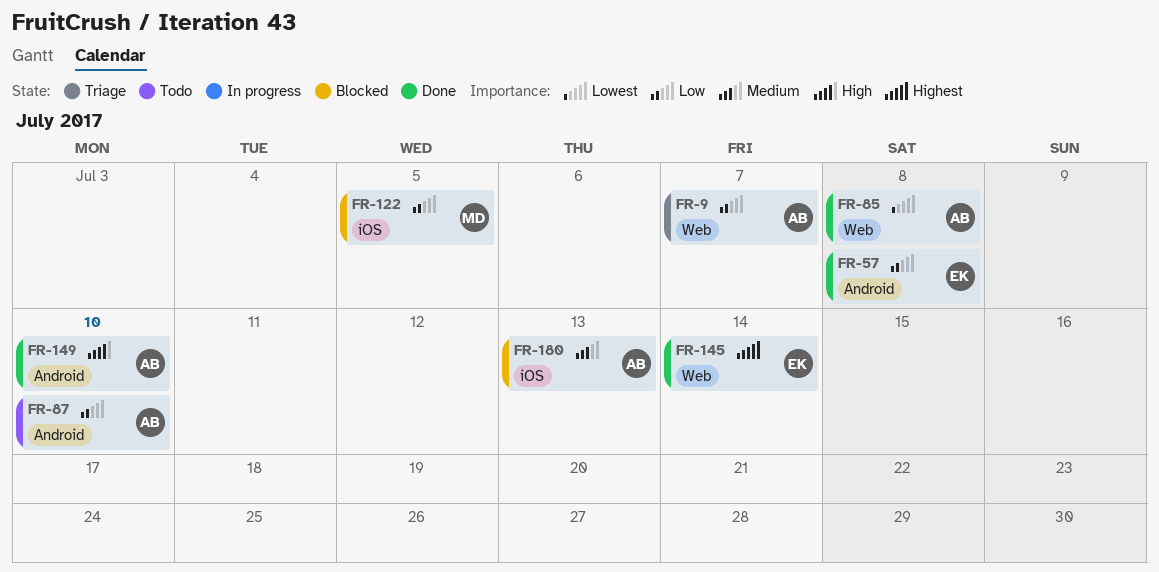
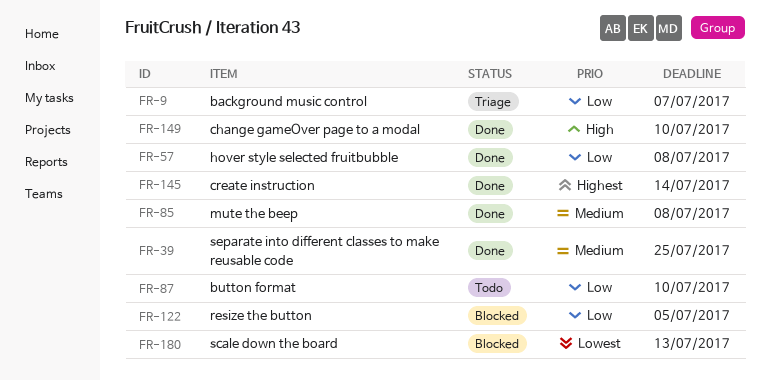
FR-39: none -> present
FR-85, priority: Lowest -> Medium
FR-180, priority: Medium -> Lowest

